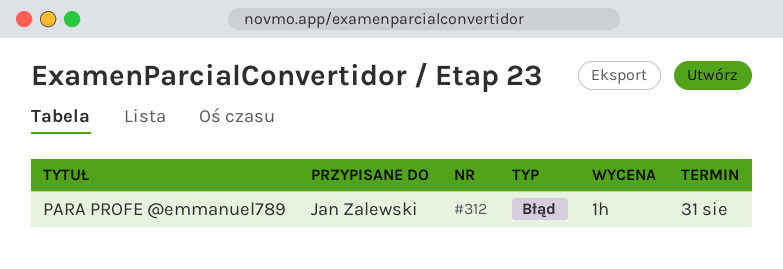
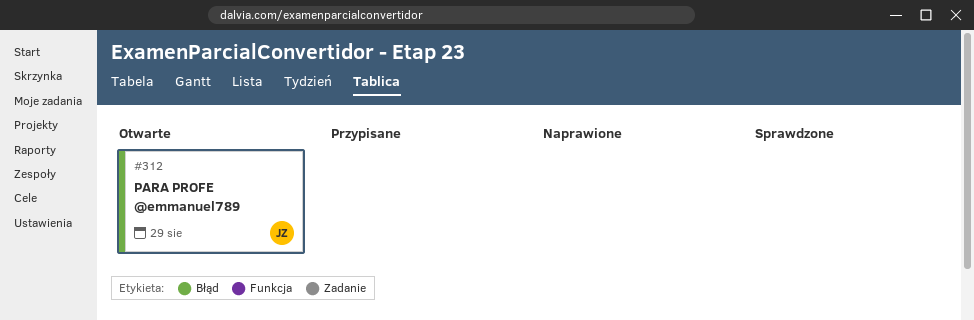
#312, due: Aug 31 -> Aug 29

